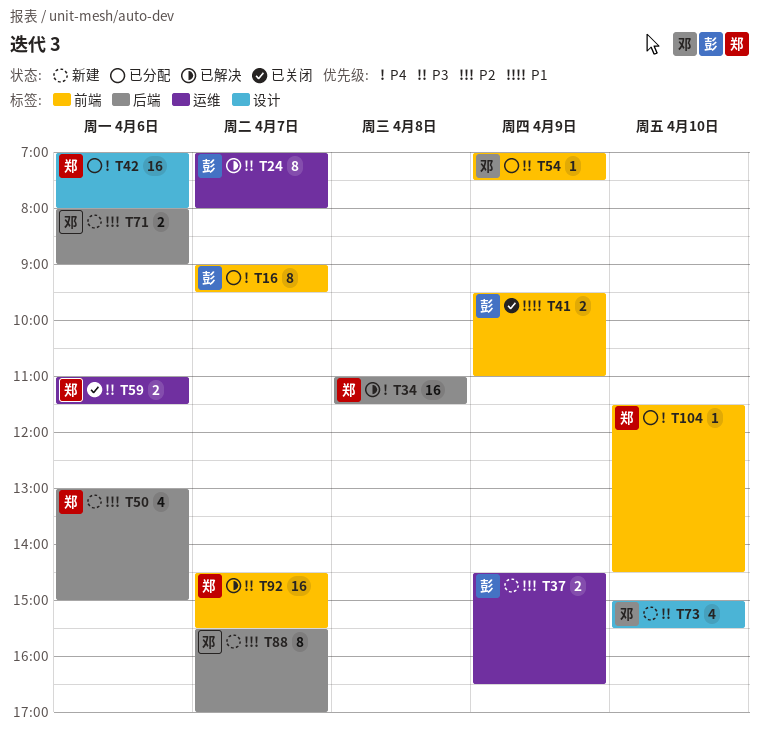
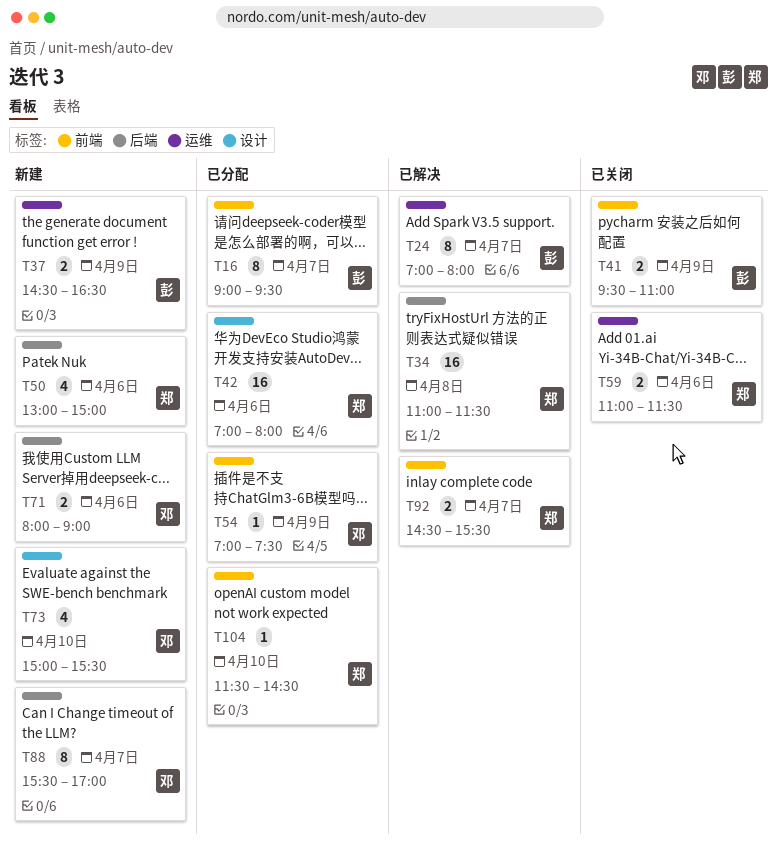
T92, estimate: 16 -> 2

